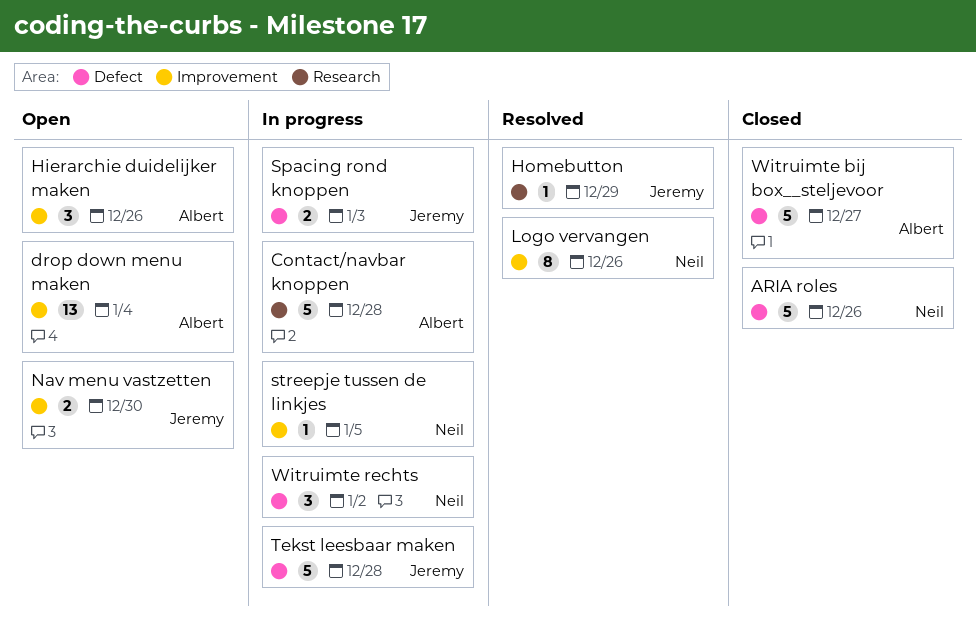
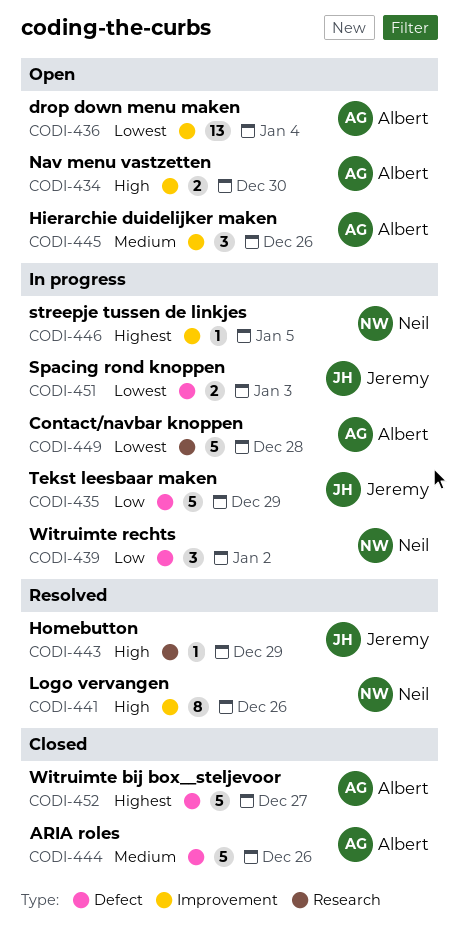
ARIA roles, owner: Neil -> Albert
Nav menu vastzetten, owner: Jeremy -> Albert
Tekst leesbaar maken, due: Dec 28 -> Dec 29

